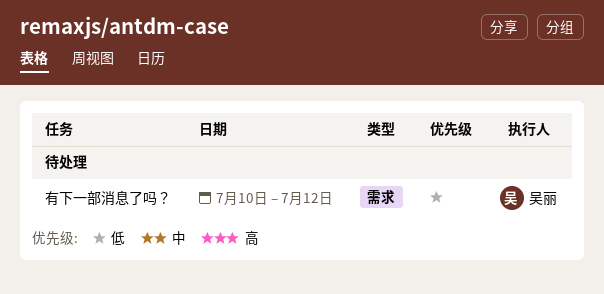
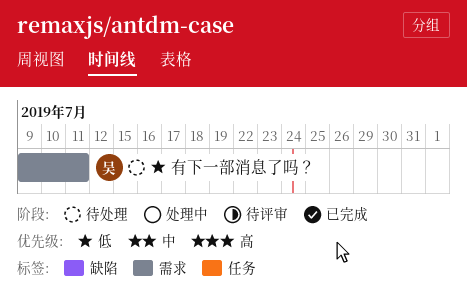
有下一部消息了吗？, start: Jul 10 -> Jul 9
有下一部消息了吗？, due: Jul 12 -> Jul 11

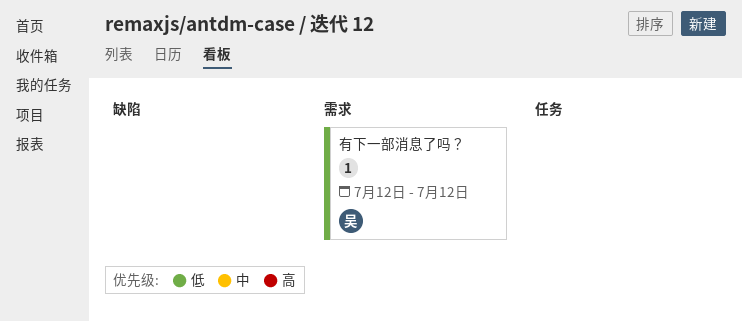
有下一部消息了吗？, start: Jul 9 -> Jul 12
有下一部消息了吗？, due: Jul 11 -> Jul 12

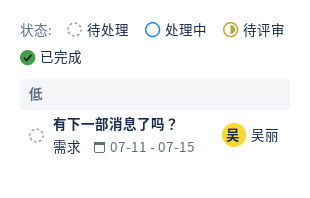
有下一部消息了吗？, start: Jul 12 -> Jul 11
有下一部消息了吗？, due: Jul 12 -> Jul 15

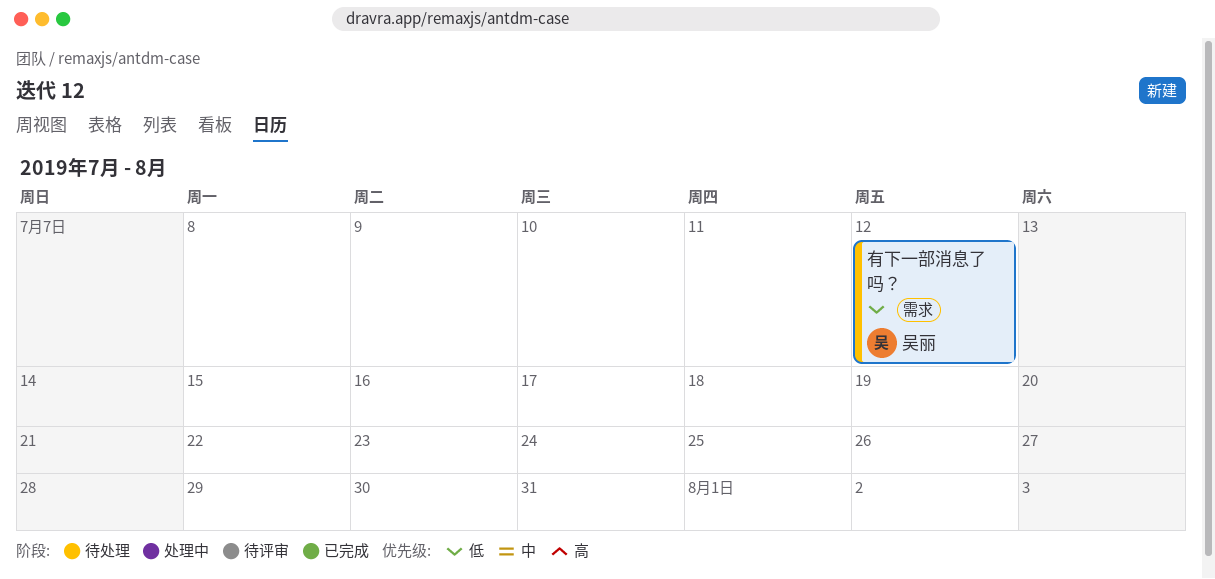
有下一部消息了吗？, due: Jul 15 -> Jul 12

